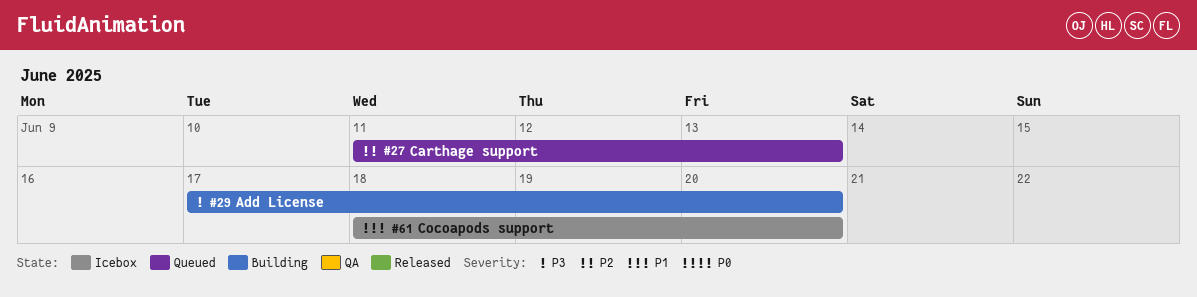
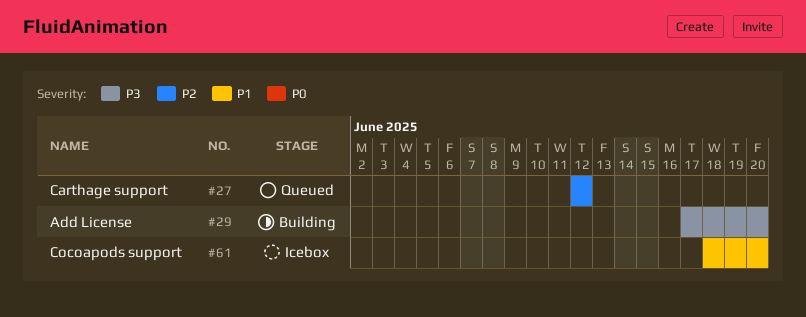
#27, start: Jun 11 -> Jun 12
#27, due: Jun 13 -> Jun 12

